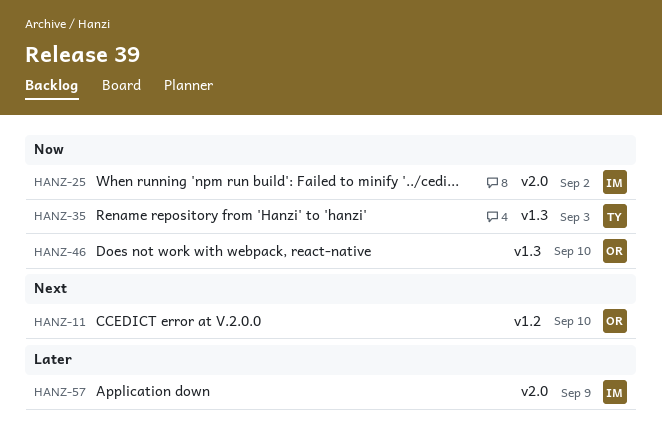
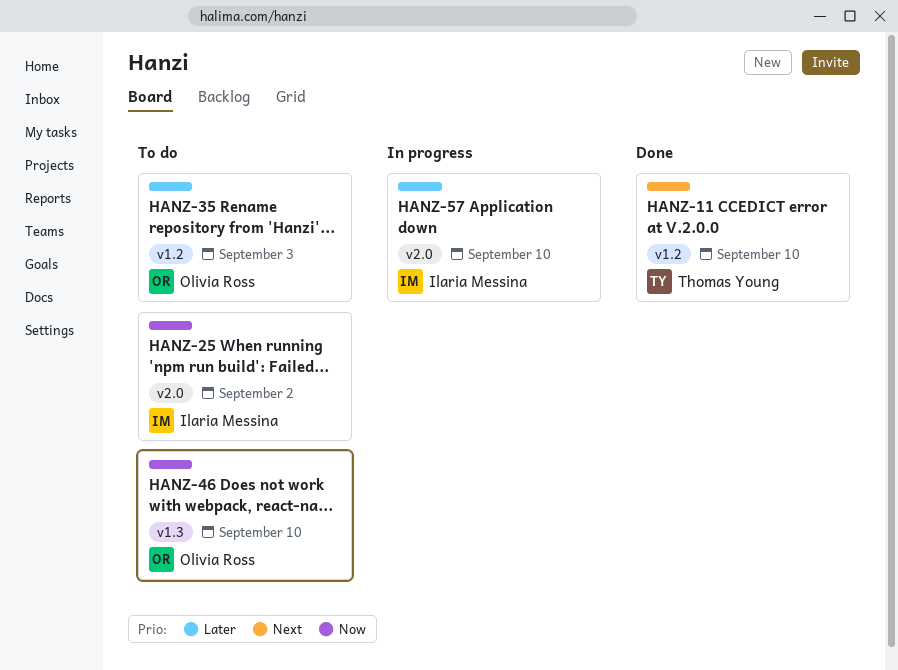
HANZ-11, owner: Olivia Ross -> Thomas Young
HANZ-35, owner: Thomas Young -> Olivia Ross
HANZ-35, priority: Now -> Later
HANZ-35, label: v1.3 -> v1.2
HANZ-57, due: Sep 9 -> Sep 10

